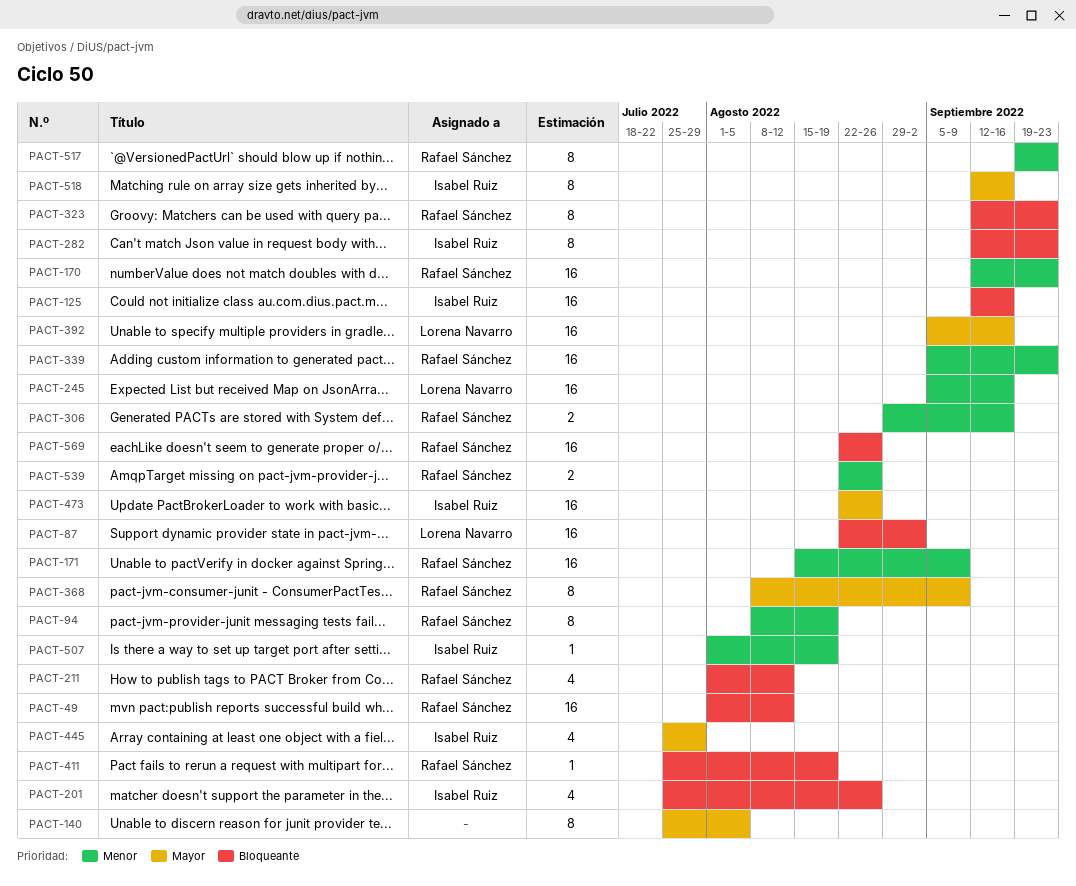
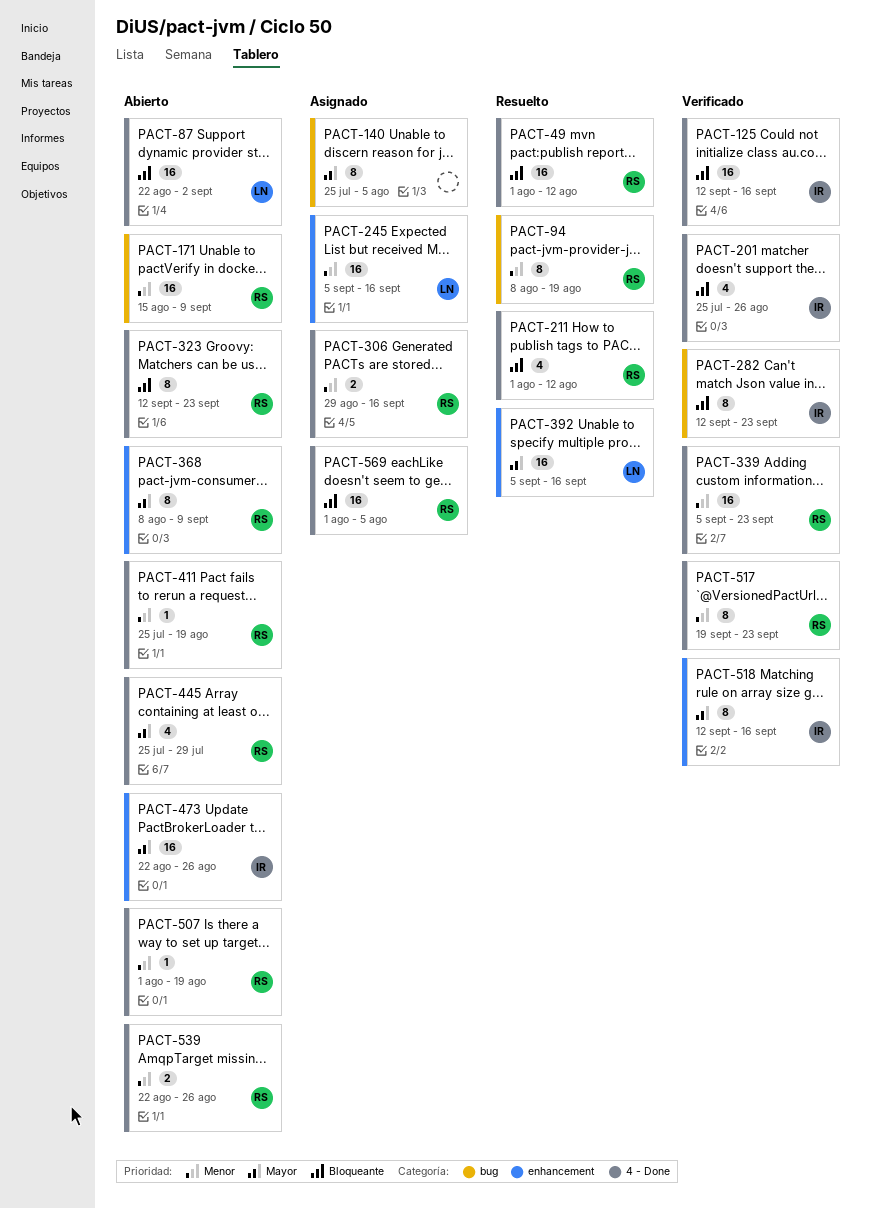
PACT-170: present -> none
PACT-411, priority: Bloqueante -> Menor
PACT-445, owner: Isabel Ruiz -> Rafael Sánchez
PACT-507, owner: Isabel Ruiz -> Rafael Sánchez
PACT-569, start: Aug 22 -> Aug 1
PACT-569, due: Aug 26 -> Aug 5

